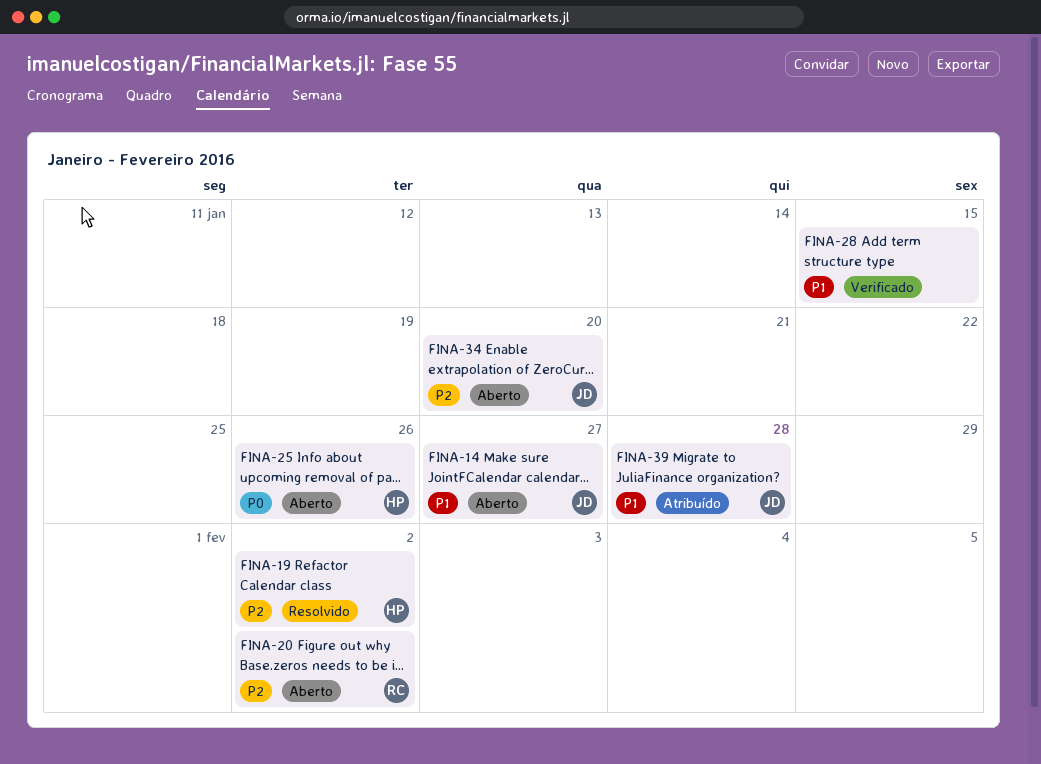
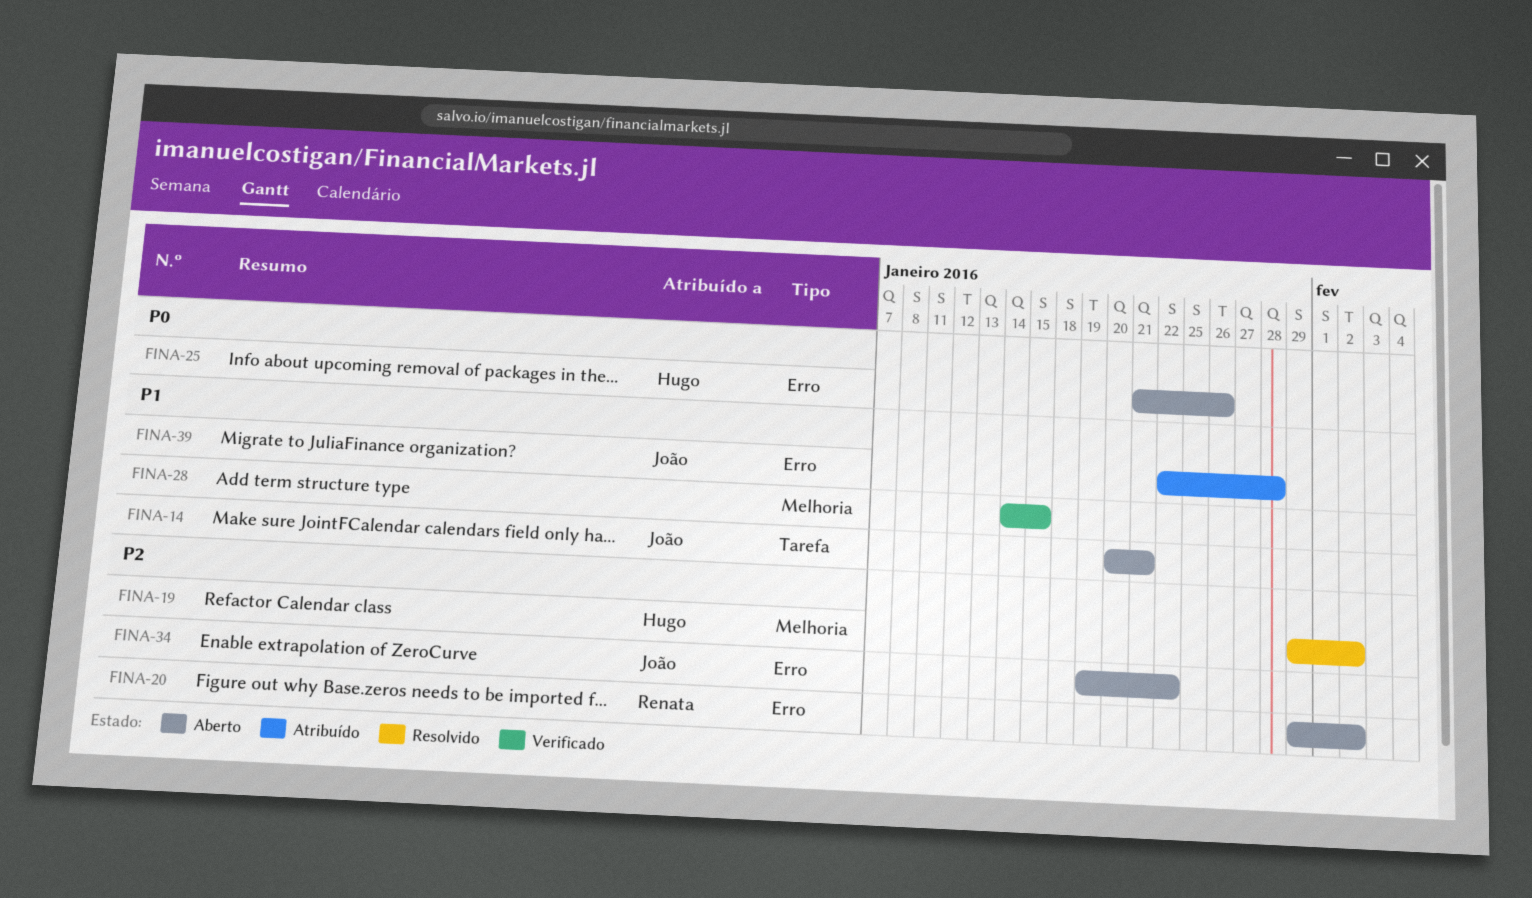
FINA-14, due: Jan 27 -> Jan 21
FINA-34, due: Jan 20 -> Jan 22

